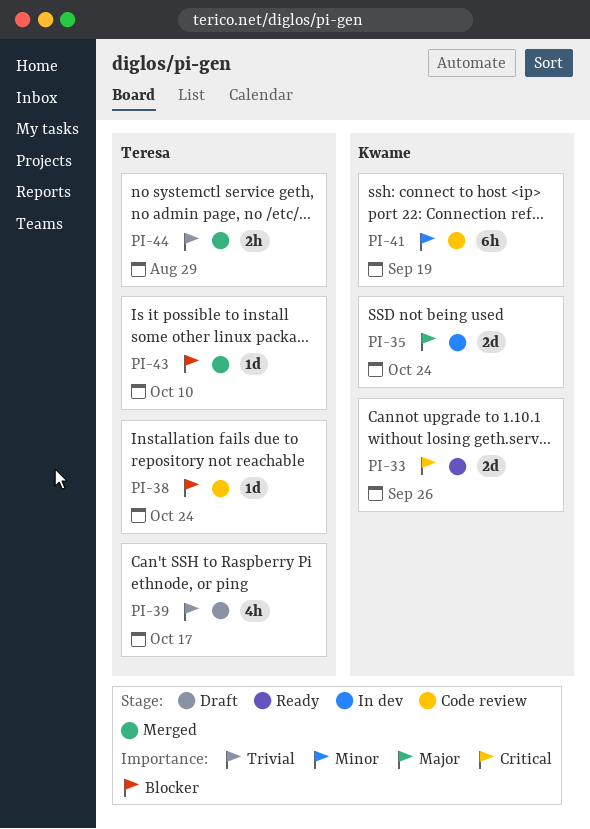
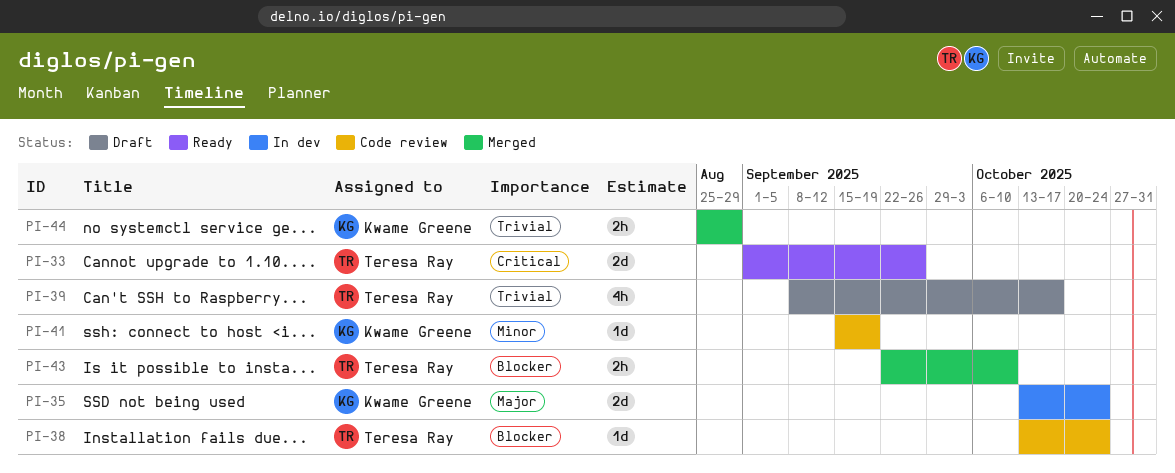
PI-33, owner: Kwame Greene -> Teresa Ray
PI-41, estimate: 6h -> 1d
PI-43, estimate: 1d -> 2h
PI-44, owner: Teresa Ray -> Kwame Greene

